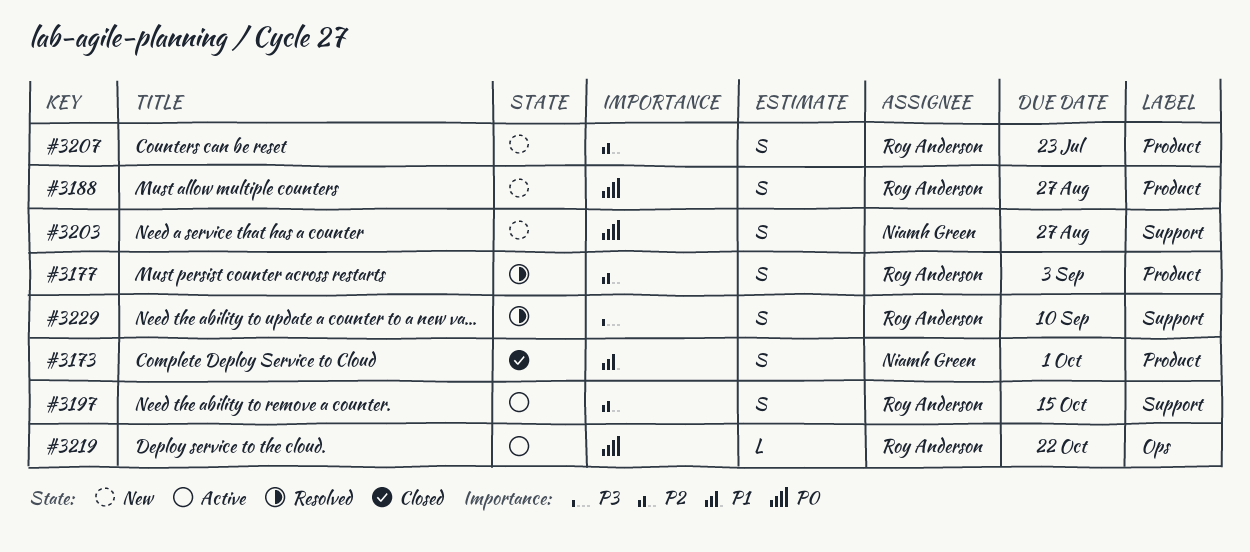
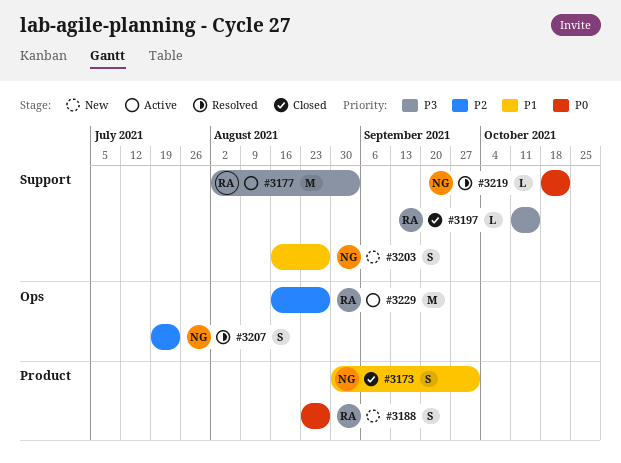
#3177, status: Resolved -> Active
#3177, priority: P2 -> P3
#3177, label: Product -> Support
#3177, estimate: S -> M
#3197, status: Active -> Closed
#3197, priority: P2 -> P3
#3197, estimate: S -> L
#3203, priority: P0 -> P1
#3207, status: New -> Resolved
#3207, owner: Roy Anderson -> Niamh Green
#3207, label: Product -> Ops
#3219, status: Active -> Resolved
#3219, owner: Roy Anderson -> Niamh Green
#3219, label: Ops -> Support
#3229, status: Resolved -> Active
#3229, priority: P3 -> P2
#3229, label: Support -> Ops
#3229, estimate: S -> M
#3229, due: Sep 10 -> Aug 27

